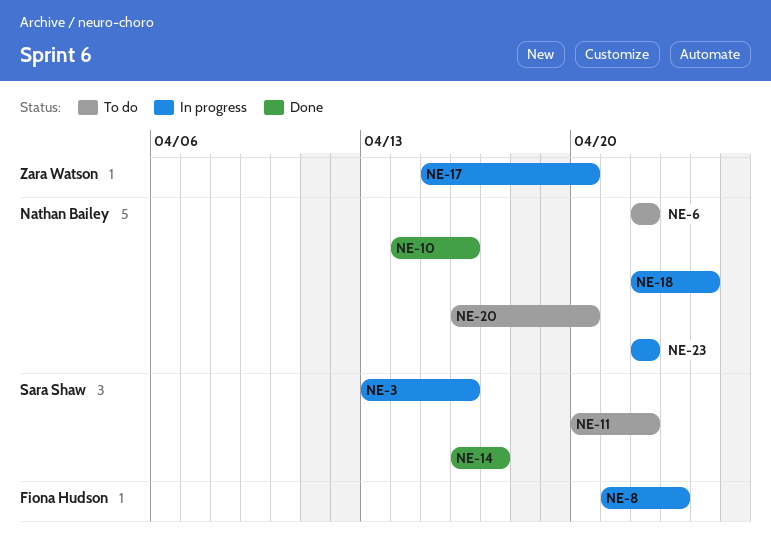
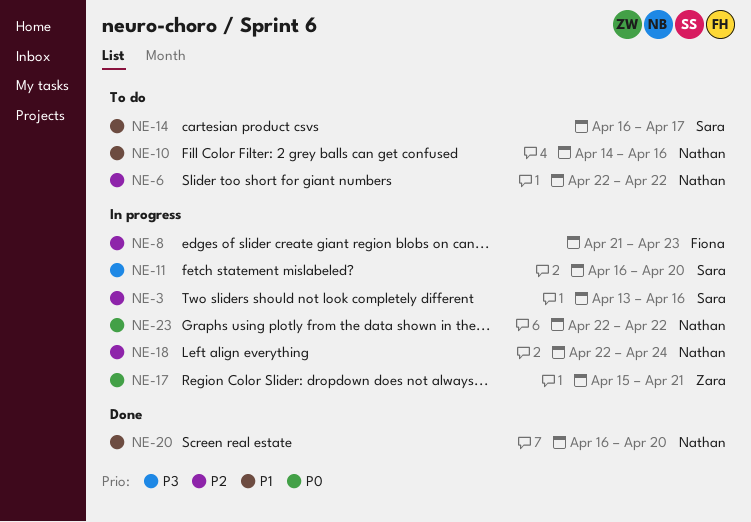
NE-10, status: Done -> To do
NE-11, status: To do -> In progress
NE-11, start: Apr 20 -> Apr 16
NE-11, due: Apr 22 -> Apr 20
NE-14, status: Done -> To do
NE-17, due: Apr 20 -> Apr 21
NE-20, status: To do -> Done

